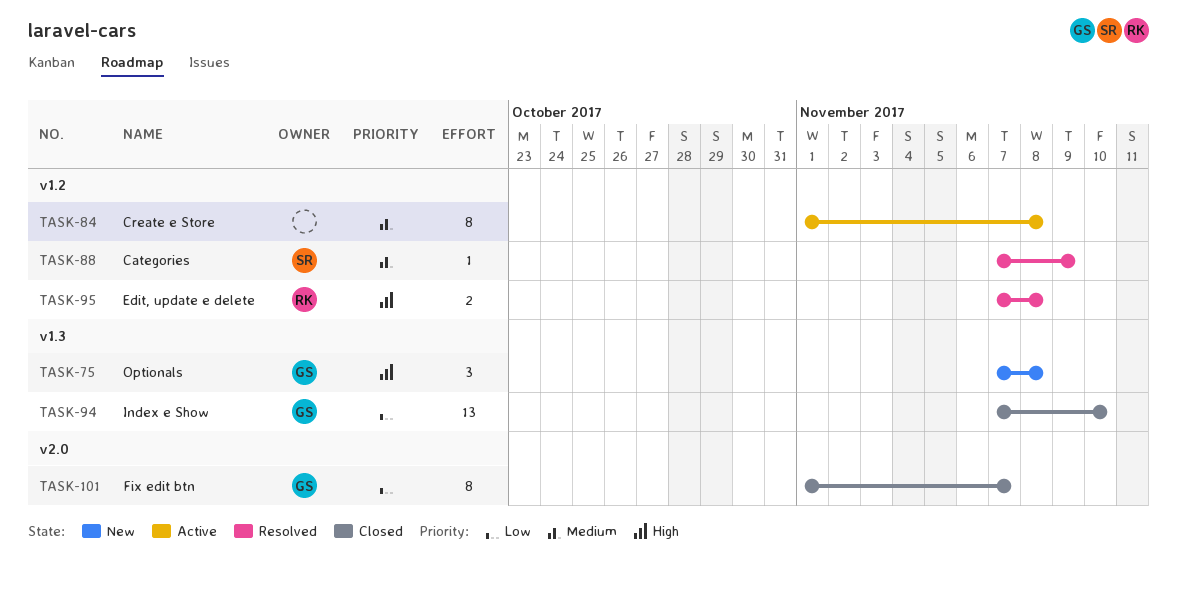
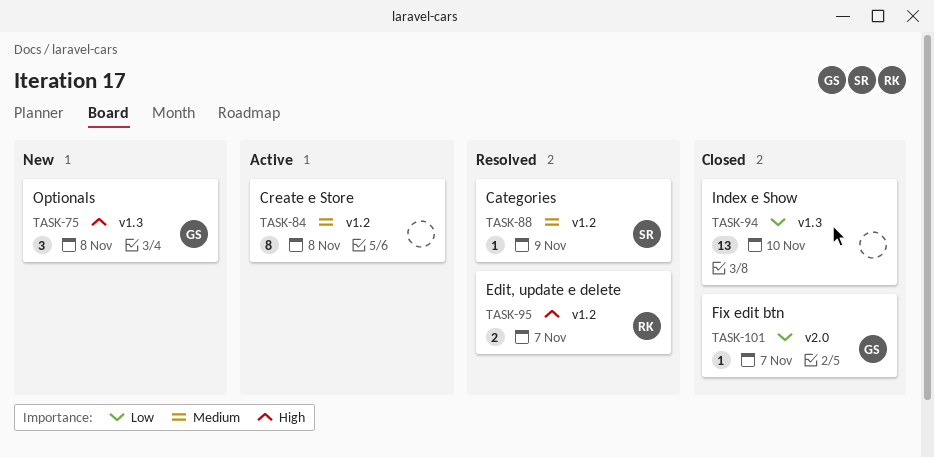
TASK-94, owner: GS -> none
TASK-95, due: Nov 8 -> Nov 7
TASK-101, estimate: 8 -> 1

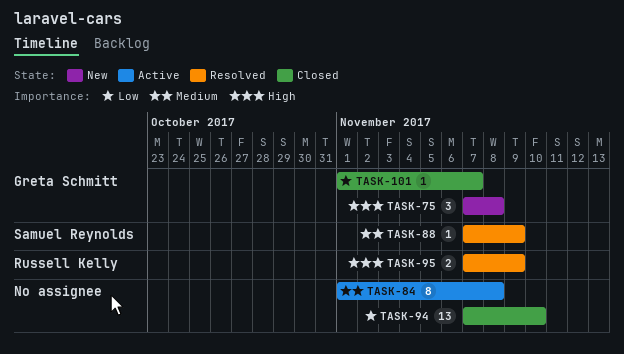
TASK-95, due: Nov 7 -> Nov 9

